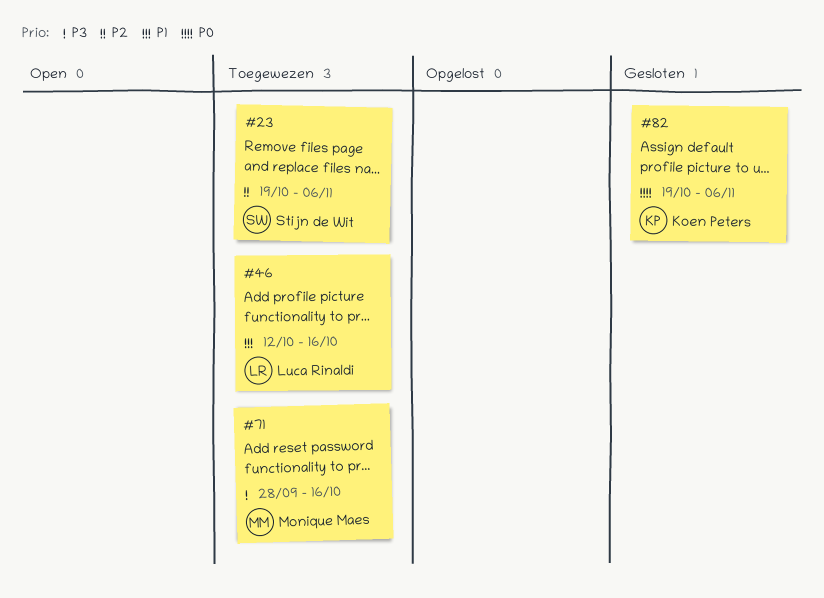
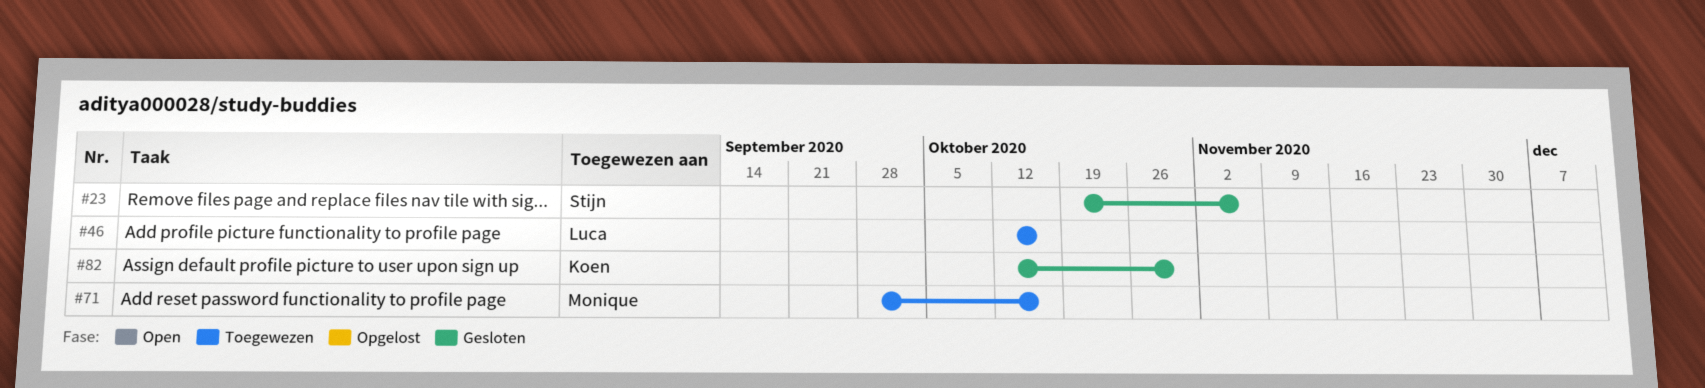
#23, status: Toegewezen -> Gesloten
#82, start: Oct 19 -> Oct 12
#82, due: Nov 6 -> Oct 30

